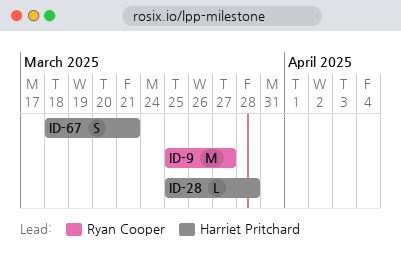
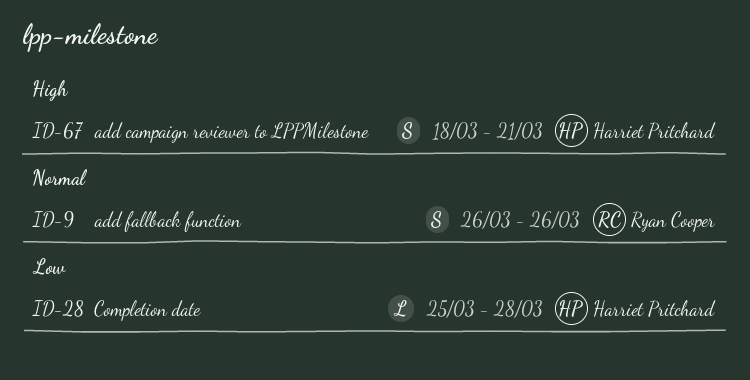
ID-9, estimate: M -> S
ID-9, start: Mar 25 -> Mar 26
ID-9, due: Mar 27 -> Mar 26

